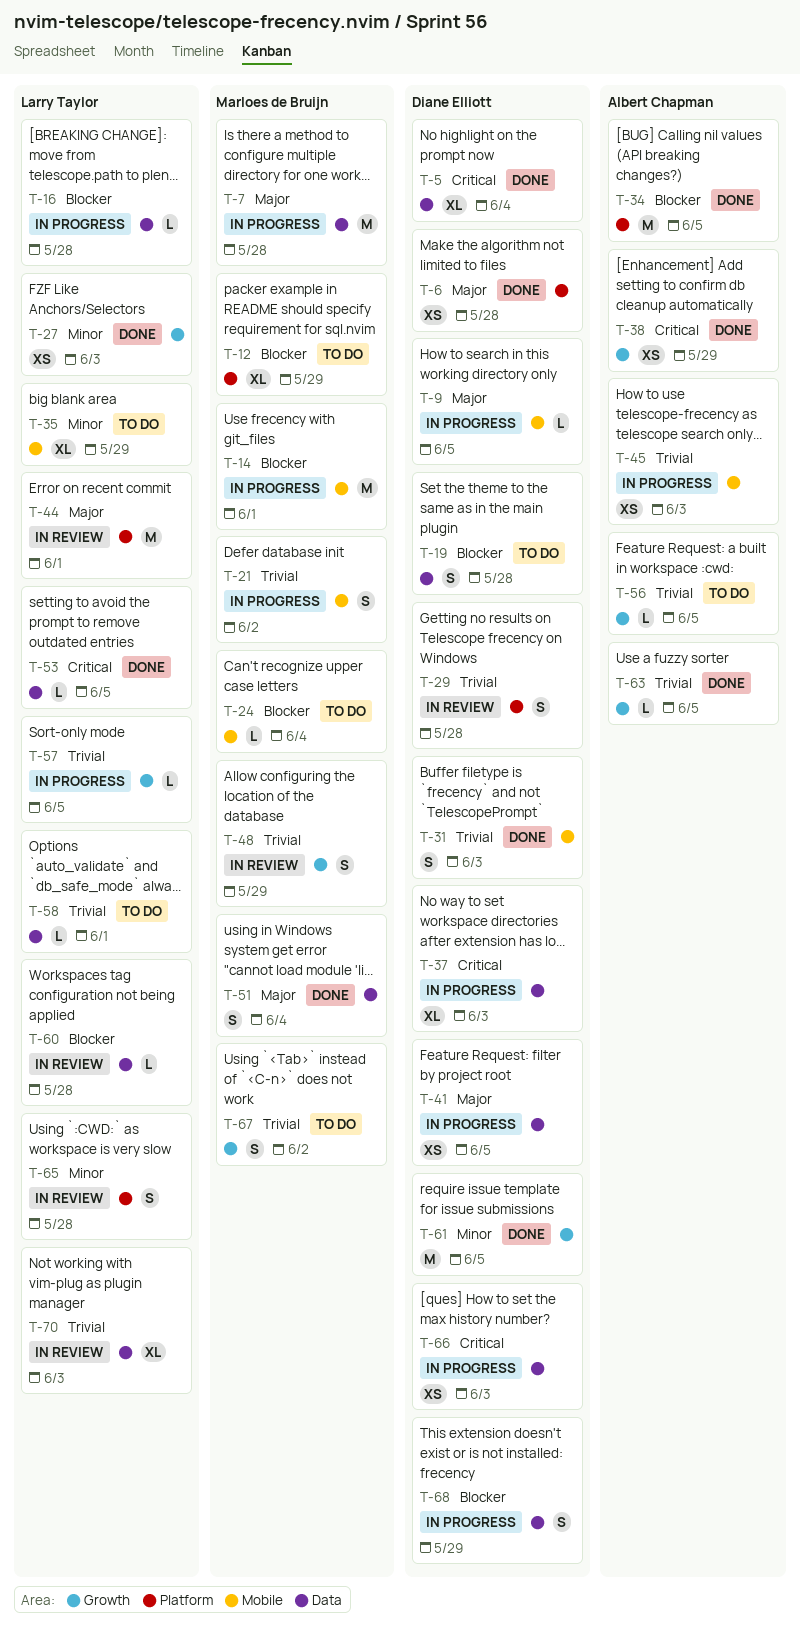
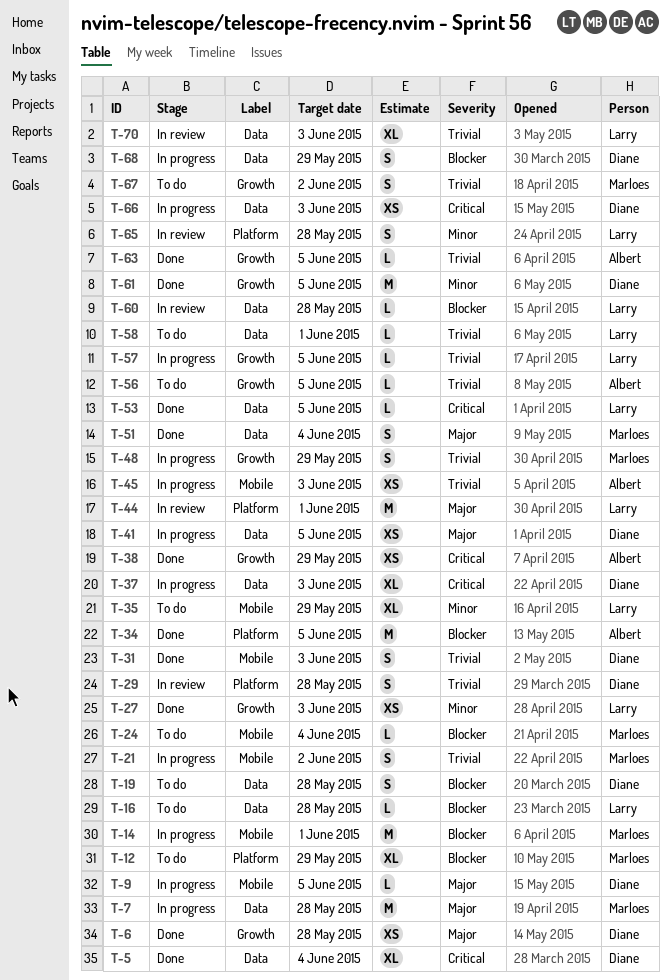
T-6, label: Platform -> Growth
T-16, status: In progress -> To do
T-48, status: In review -> In progress

